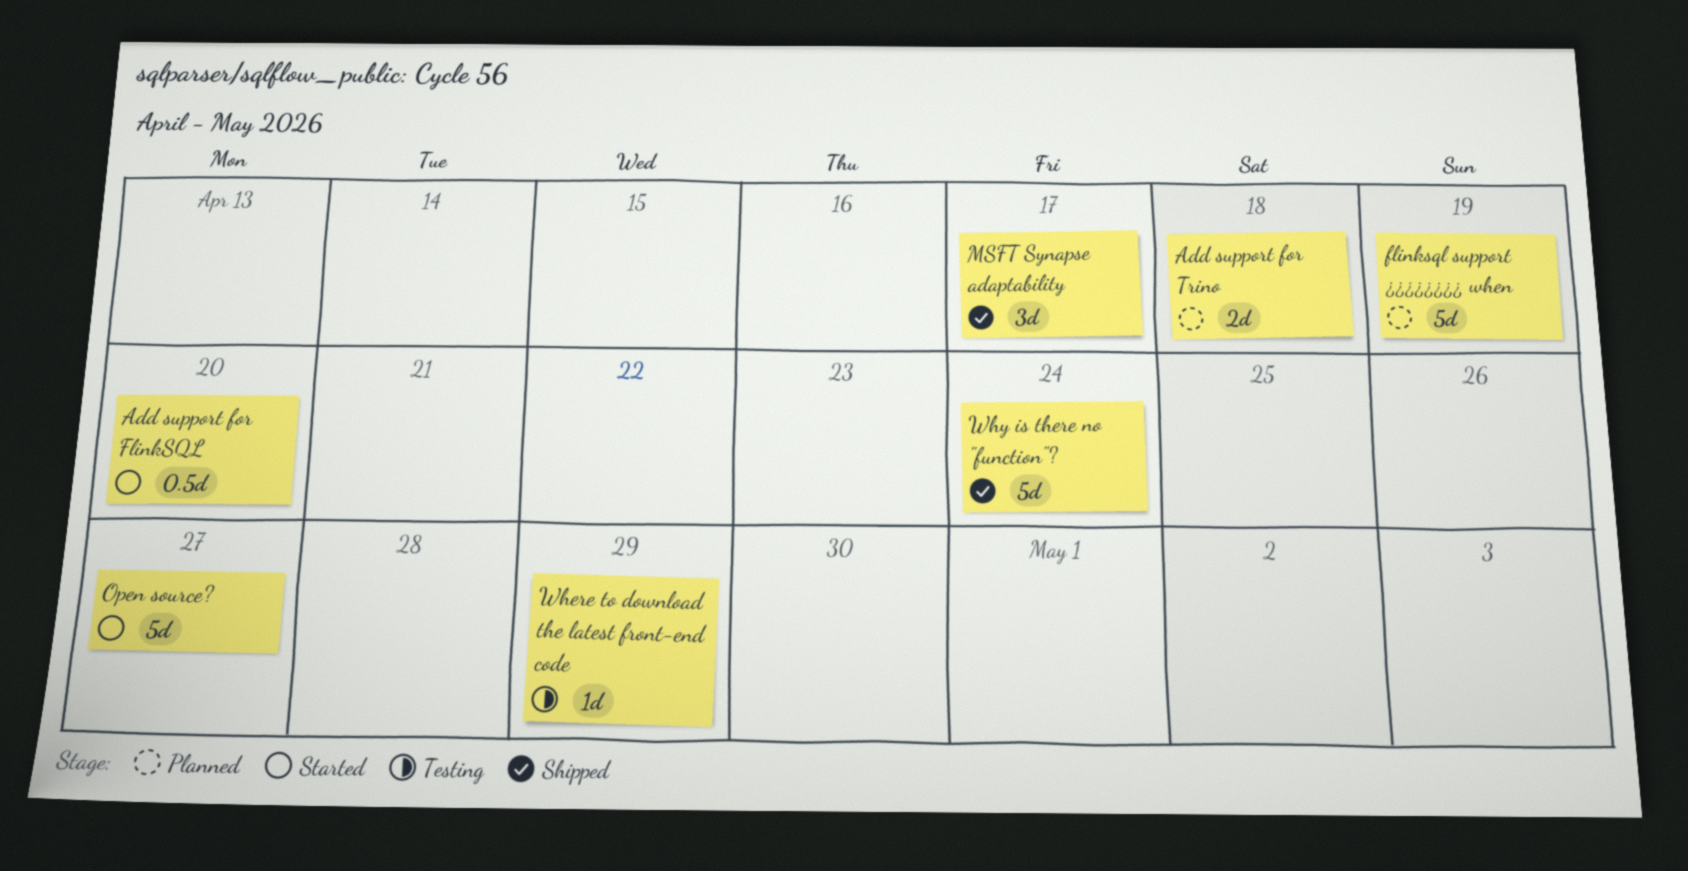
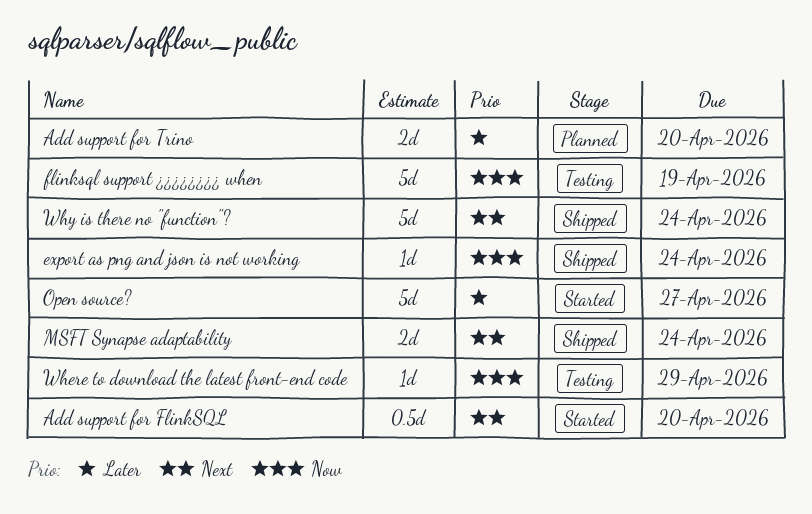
Add support for Trino, due: Apr 18 -> Apr 20
export as png and json is not working: none -> present
flinksql support ¿¿¿¿¿¿¿¿ when, status: Planned -> Testing
MSFT Synapse adaptability, estimate: 3d -> 2d
MSFT Synapse adaptability, due: Apr 17 -> Apr 24

